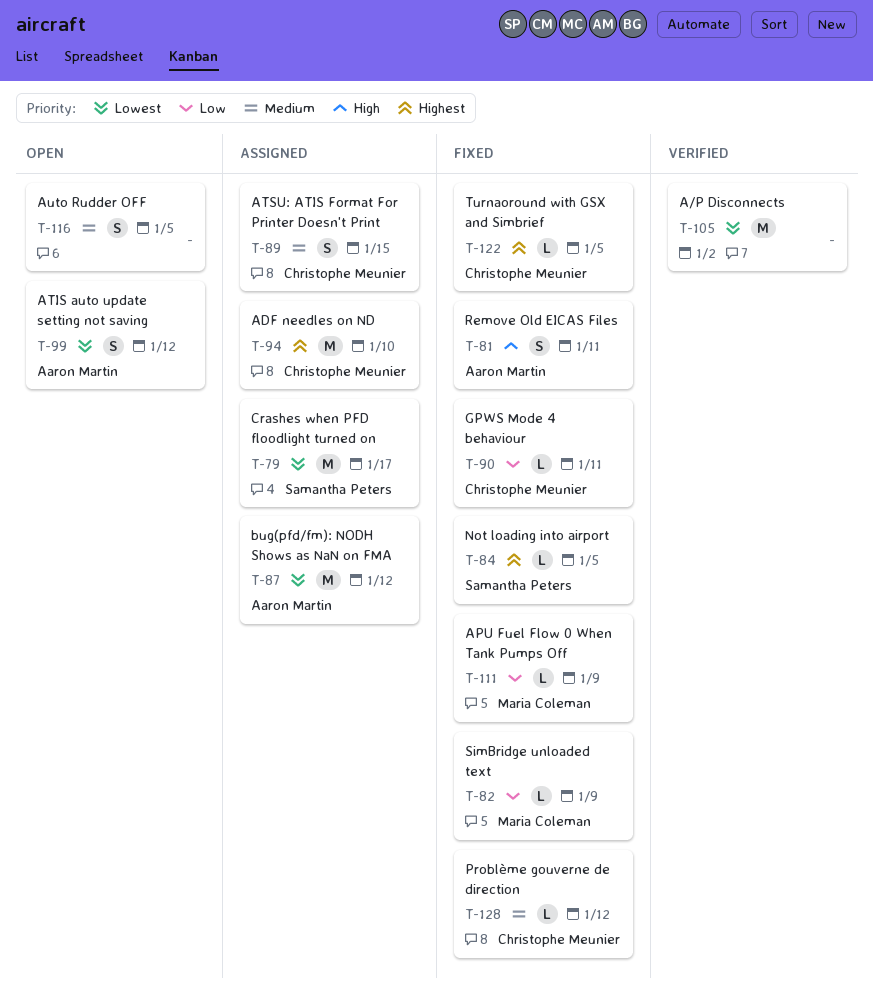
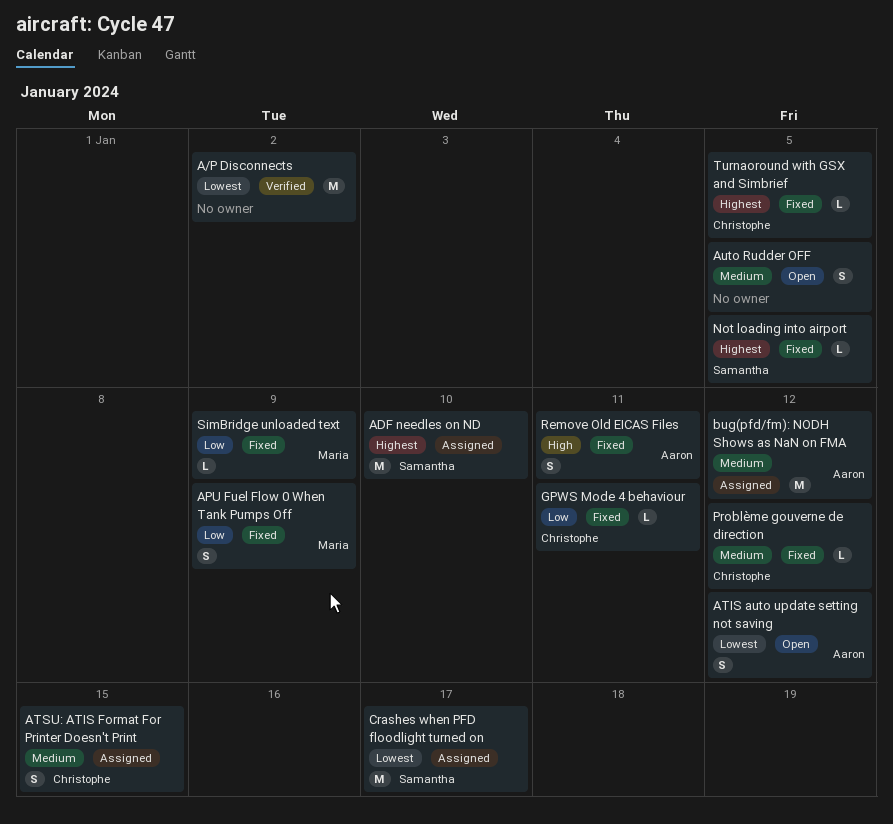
ADF needles on ND, owner: Christophe Meunier -> Samantha Peters
APU Fuel Flow 0 When Tank Pumps Off, estimate: L -> S
bug(pfd/fm): NODH Shows as NaN on FMA, priority: Lowest -> Medium

